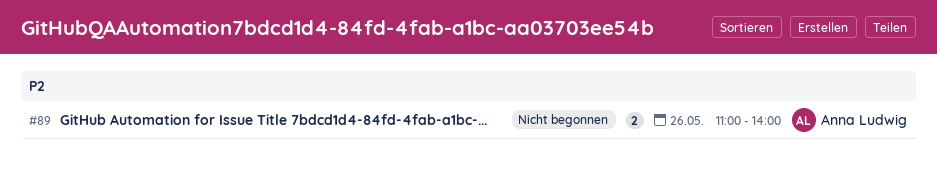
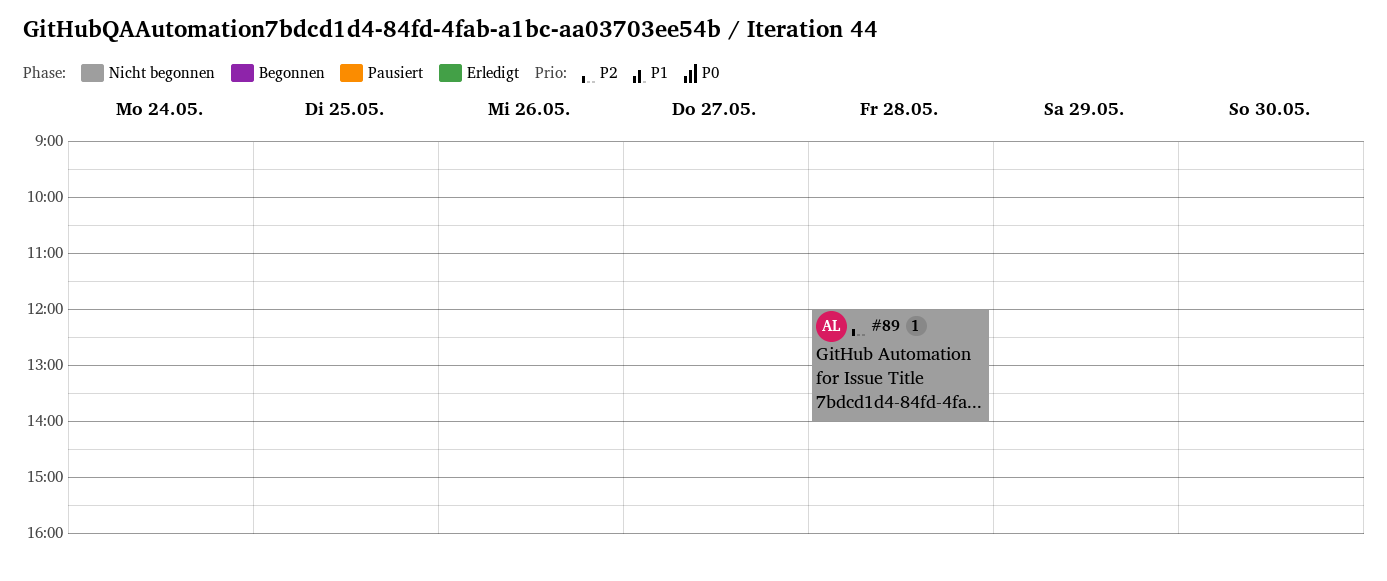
#89, estimate: 2 -> 1
#89, day: May 26 -> May 28
#89, begins: 11:00 -> 12:00

